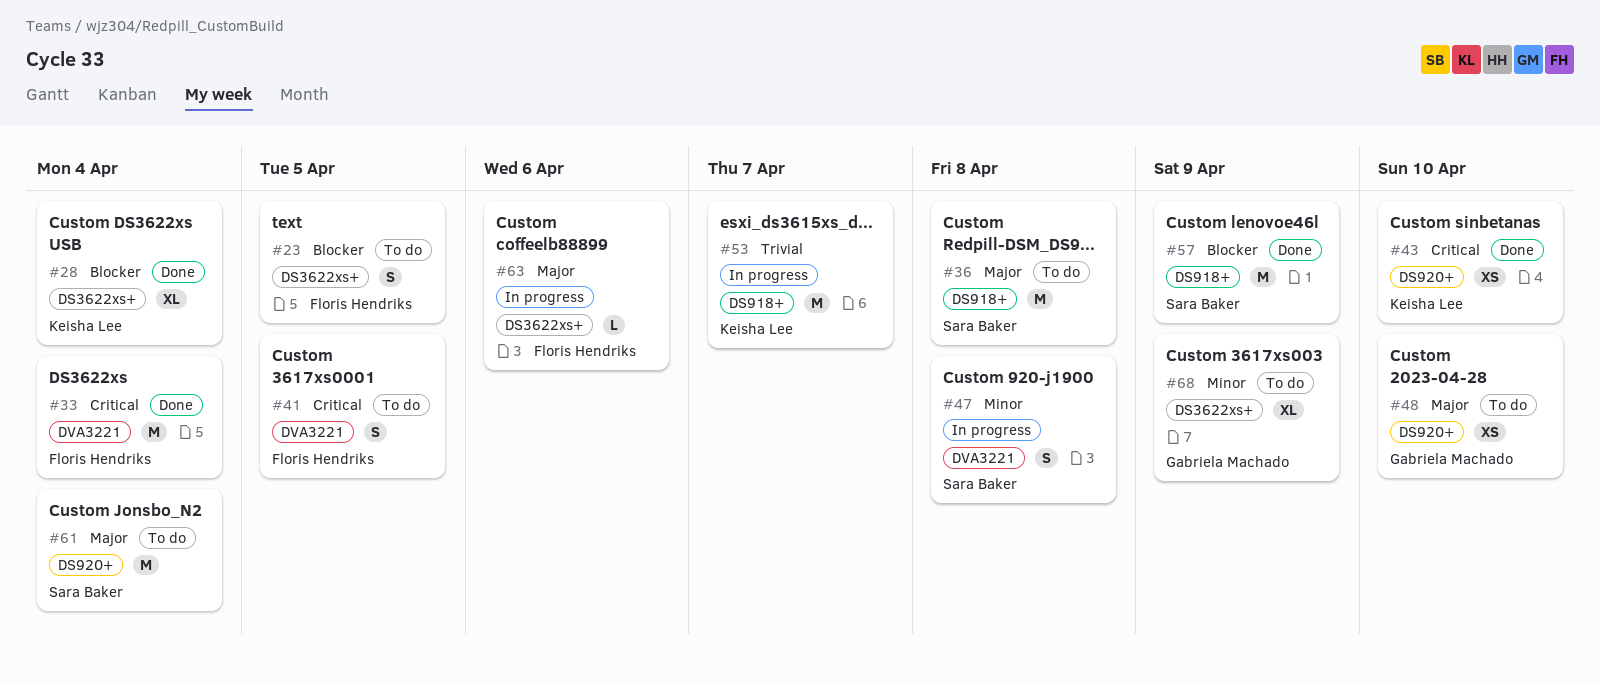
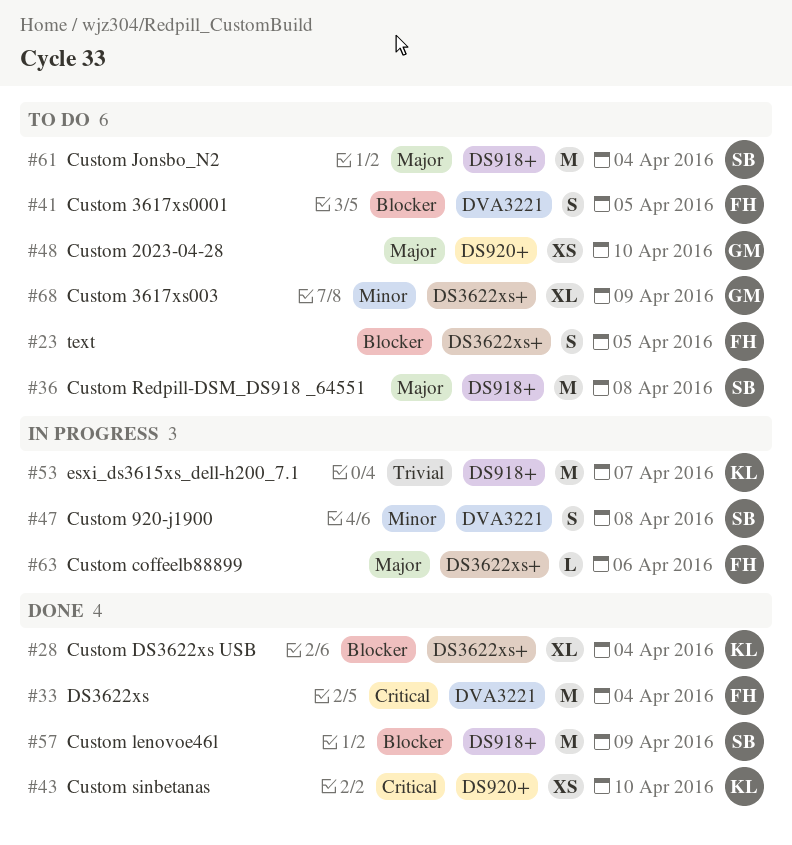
#41, priority: Critical -> Blocker
#61, label: DS920+ -> DS918+

